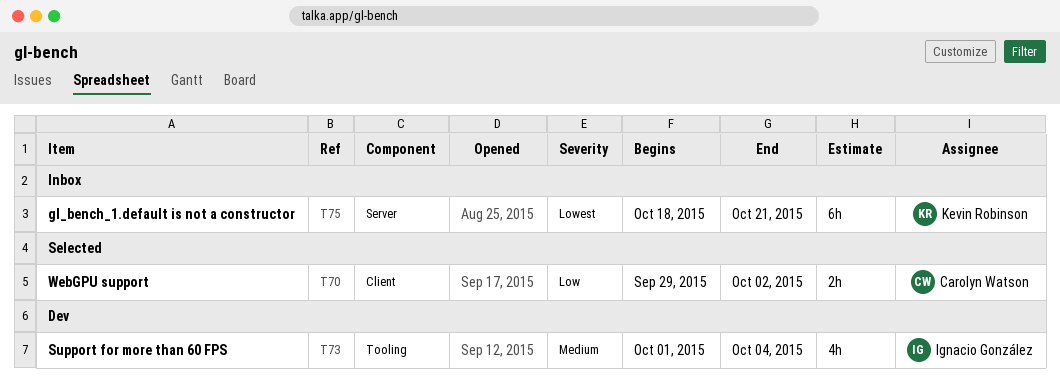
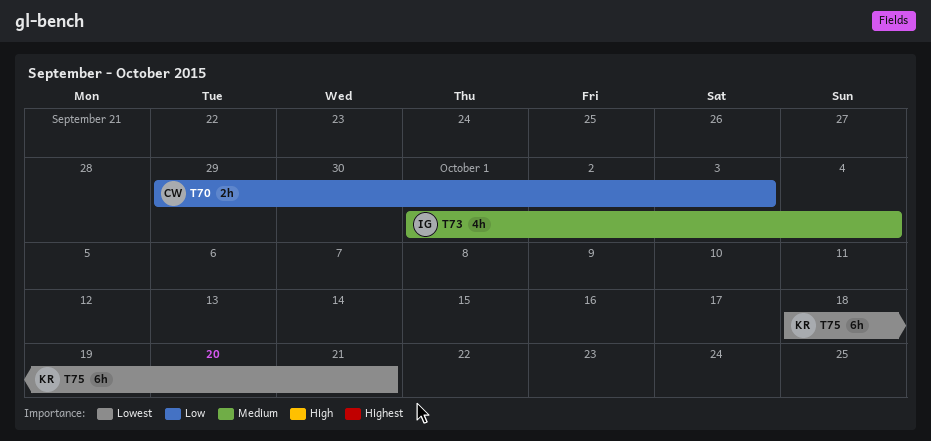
T70, due: Oct 2 -> Oct 3

